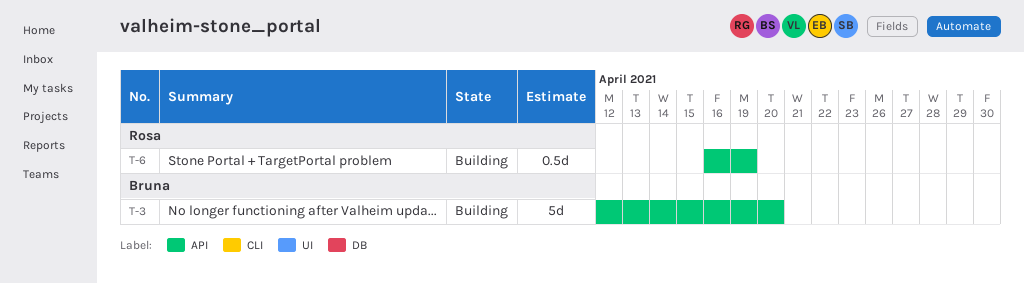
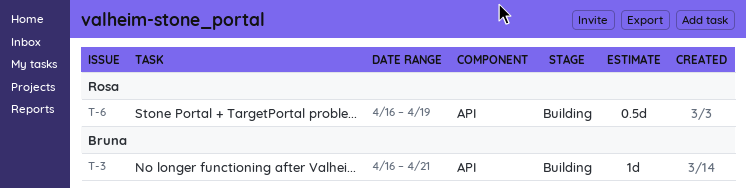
T-3, estimate: 5d -> 1d
T-3, start: Apr 12 -> Apr 16
T-3, due: Apr 20 -> Apr 21

